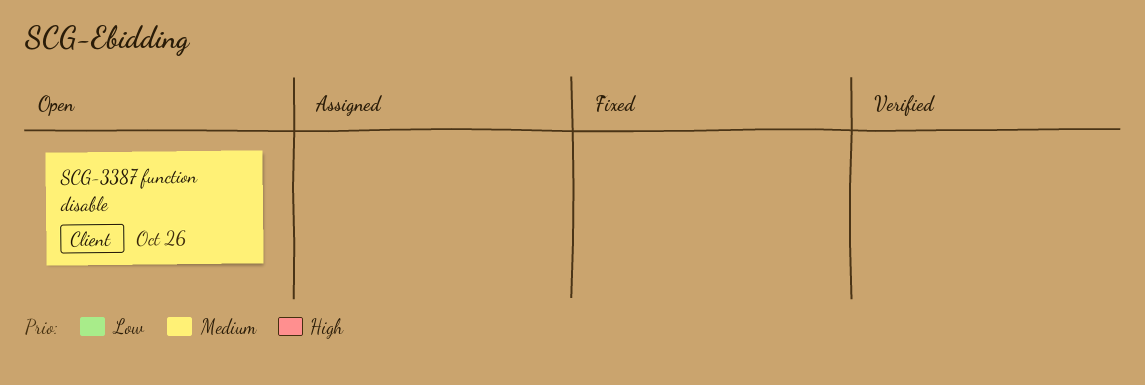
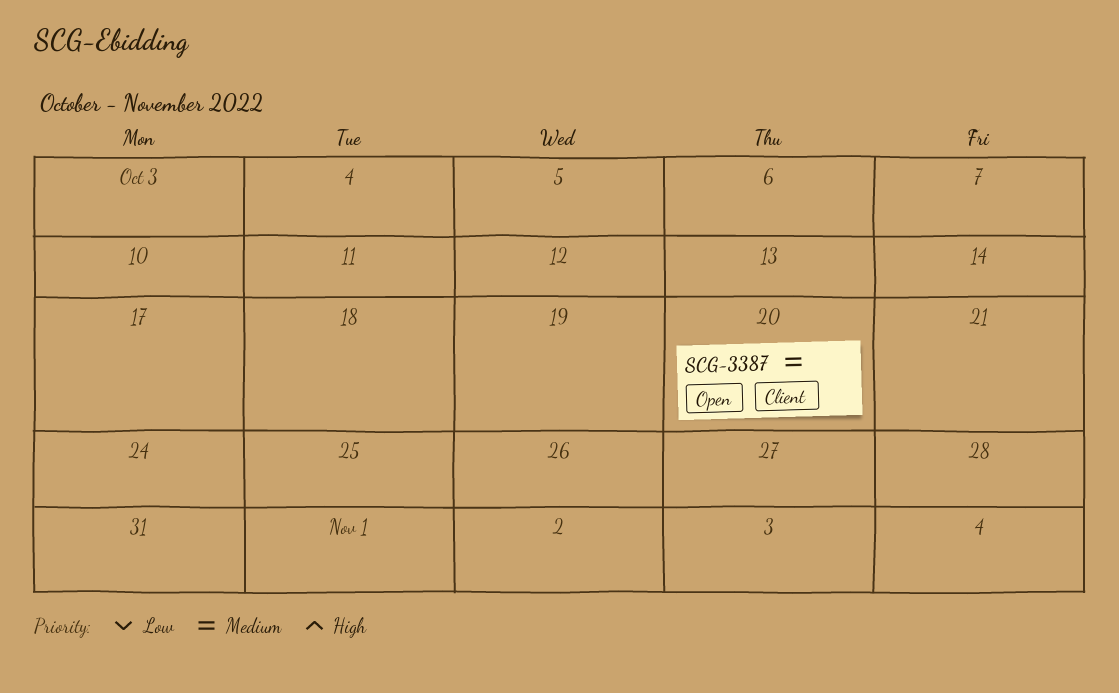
SCG-3387, due: Oct 26 -> Oct 20

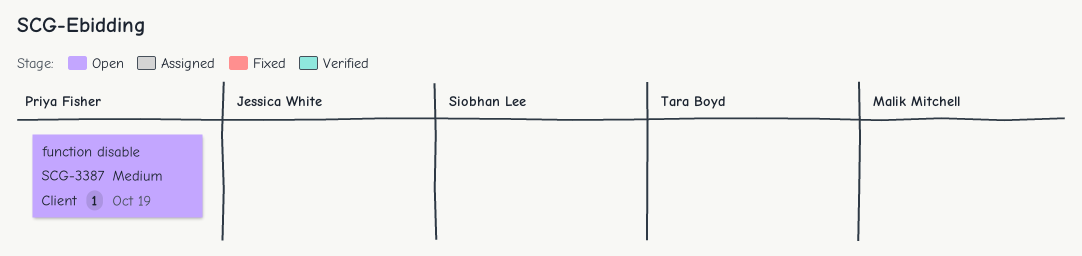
SCG-3387, due: Oct 20 -> Oct 19

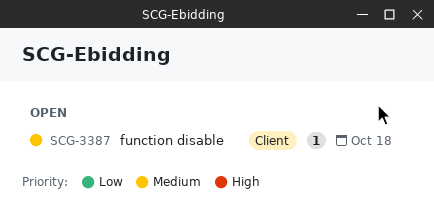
SCG-3387, due: Oct 19 -> Oct 18

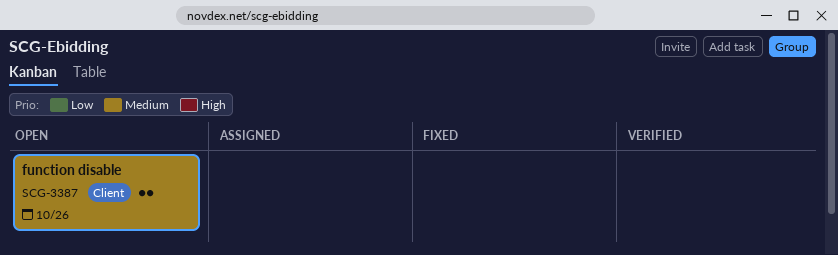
SCG-3387, estimate: 1 -> 2
SCG-3387, due: Oct 18 -> Oct 26

